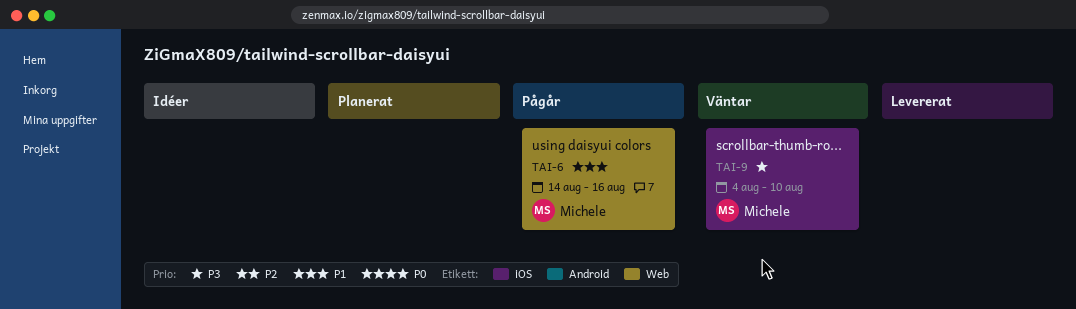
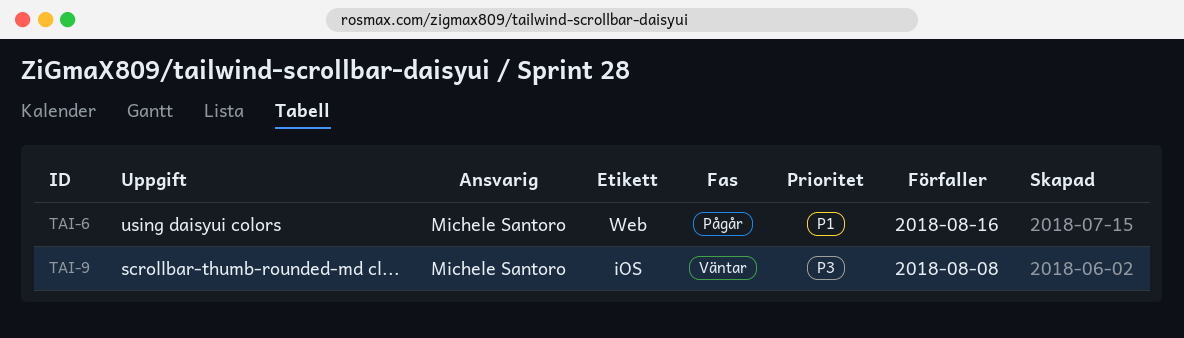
TAI-9, due: Aug 10 -> Aug 8

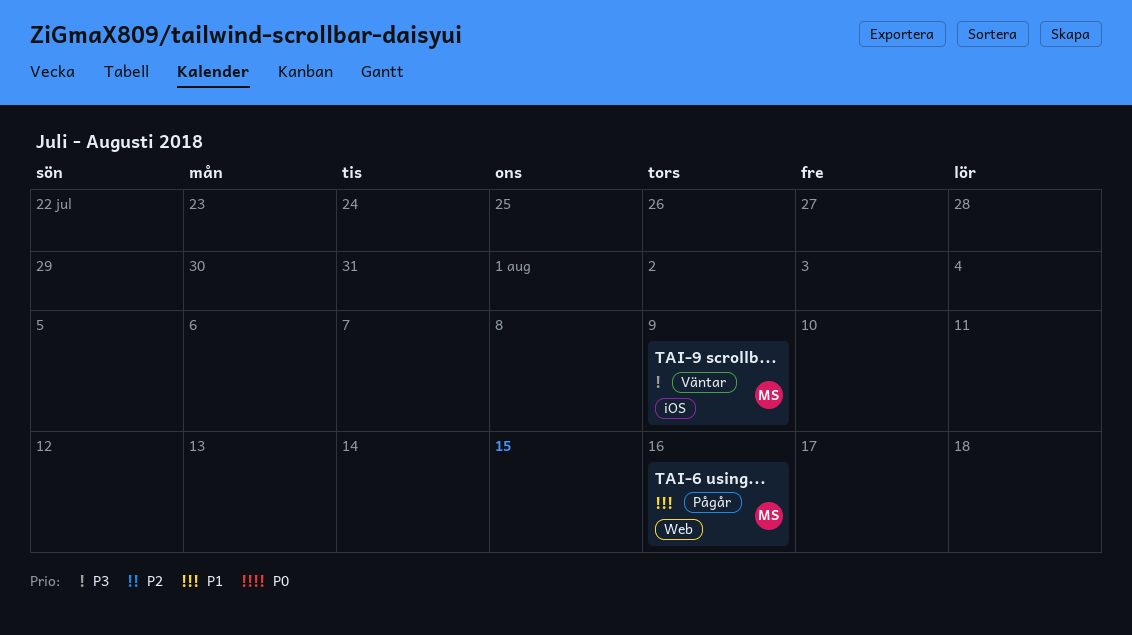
TAI-9, due: Aug 8 -> Aug 9

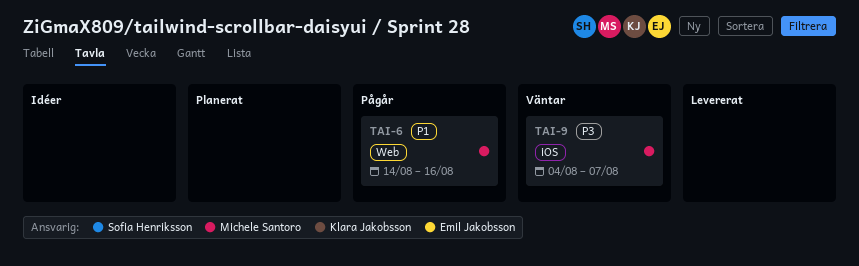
TAI-9, due: Aug 9 -> Aug 7

